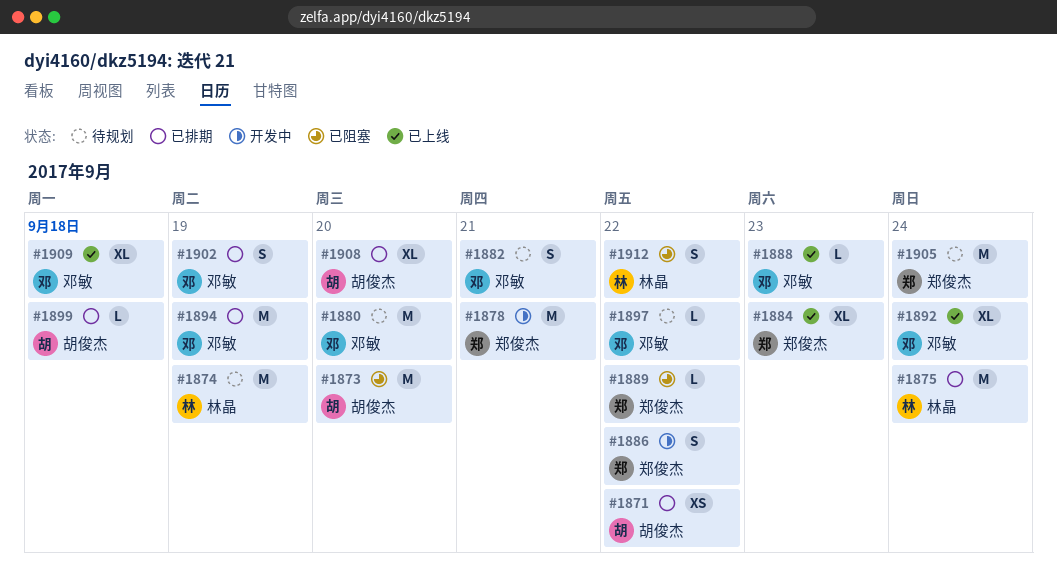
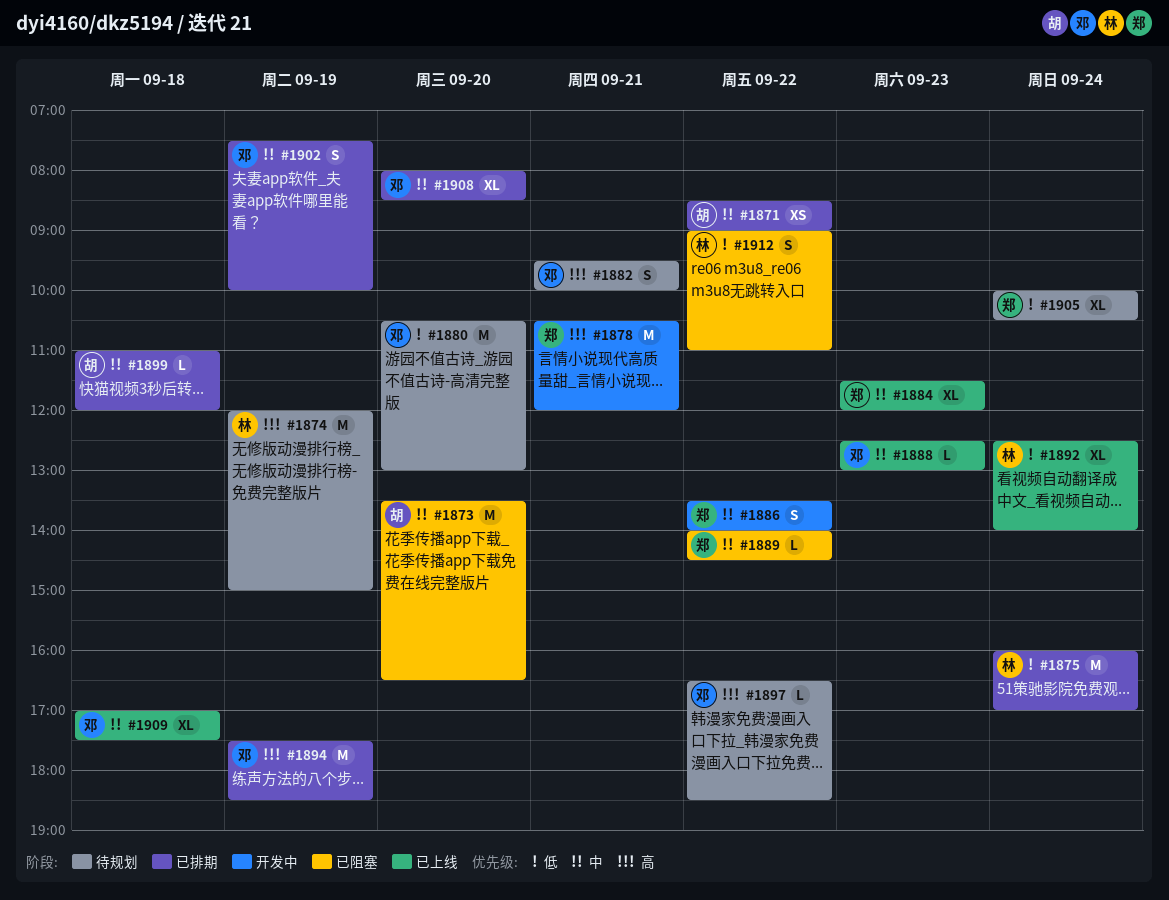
#1892, owner: 邓敏 -> 林晶
#1905, estimate: M -> XL
#1908, owner: 胡俊杰 -> 邓敏

